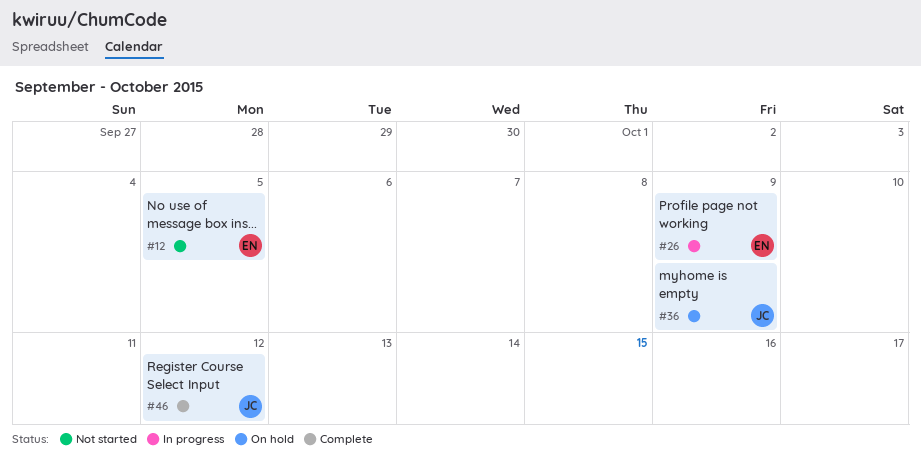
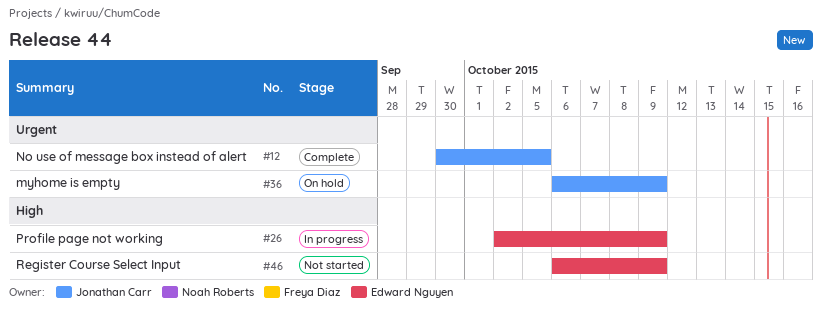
#12, status: Not started -> Complete
#12, owner: Edward Nguyen -> Jonathan Carr
#46, status: Complete -> Not started
#46, owner: Jonathan Carr -> Edward Nguyen
#46, due: Oct 12 -> Oct 9

